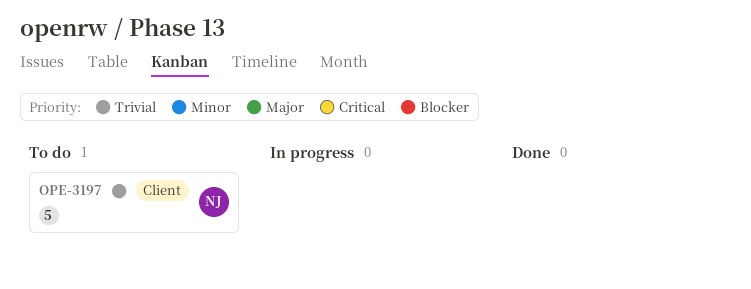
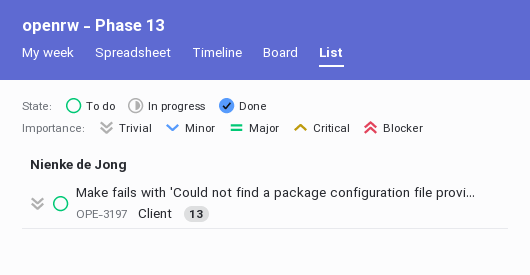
OPE-3197, estimate: 5 -> 13

